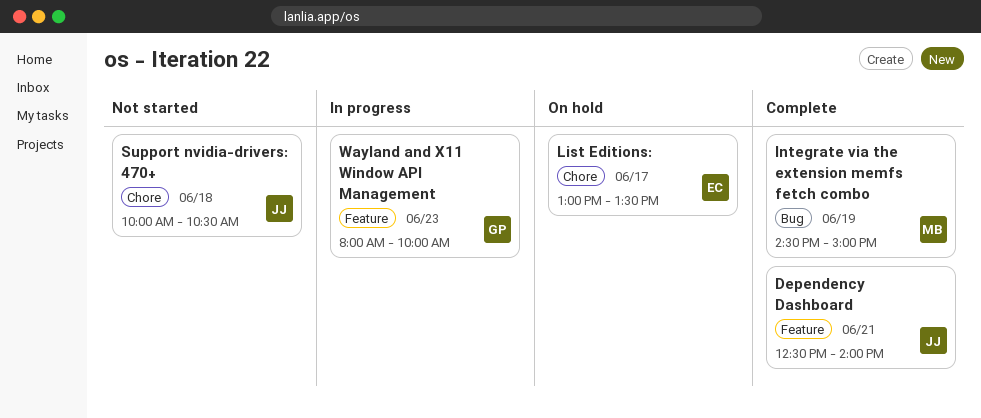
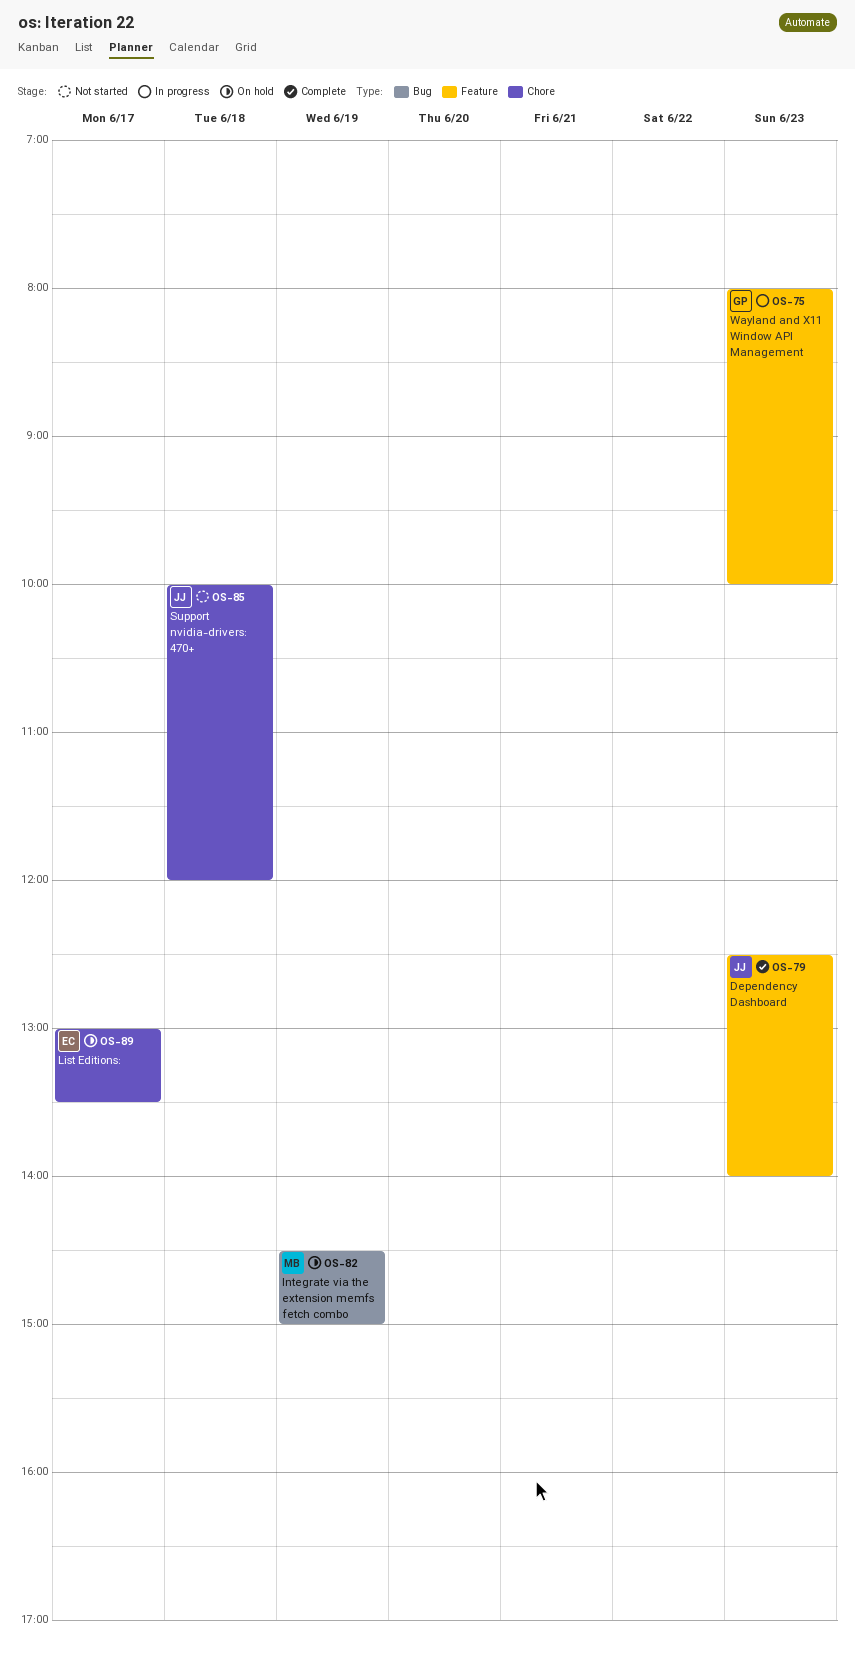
Dependency Dashboard, day: Jun 21 -> Jun 23
Integrate via the extension memfs fetch combo, status: Complete -> On hold
Support nvidia-drivers: 470+, ends: 10:30 -> 12:00

